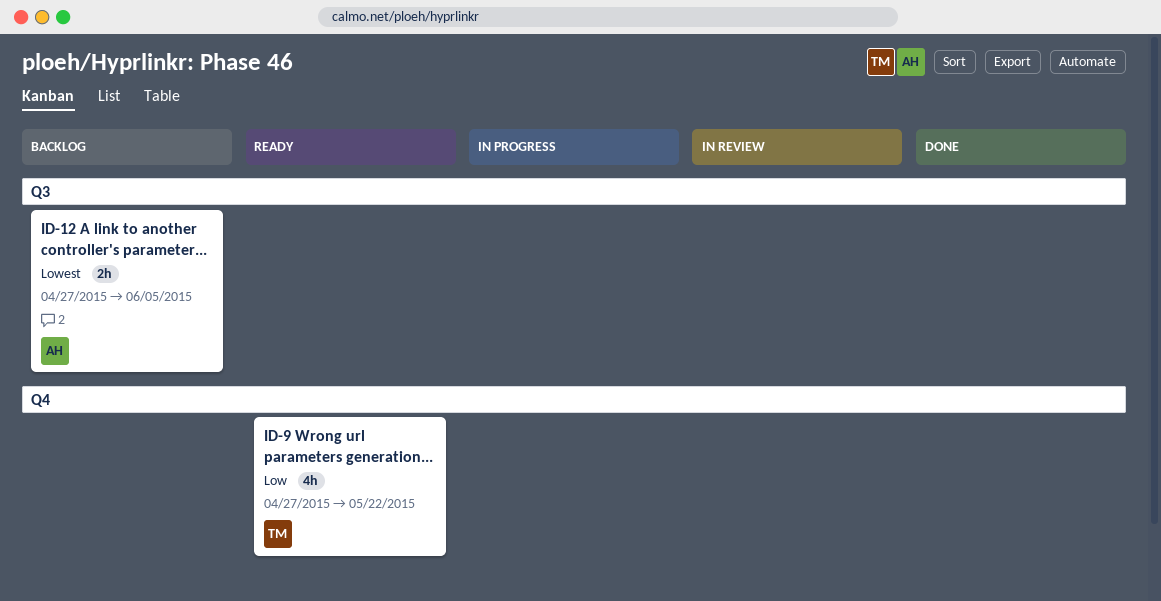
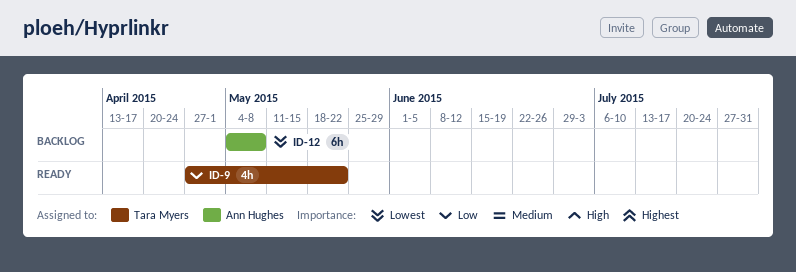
ID-12, estimate: 2h -> 6h
ID-12, start: Apr 27 -> May 4
ID-12, due: Jun 5 -> May 8

